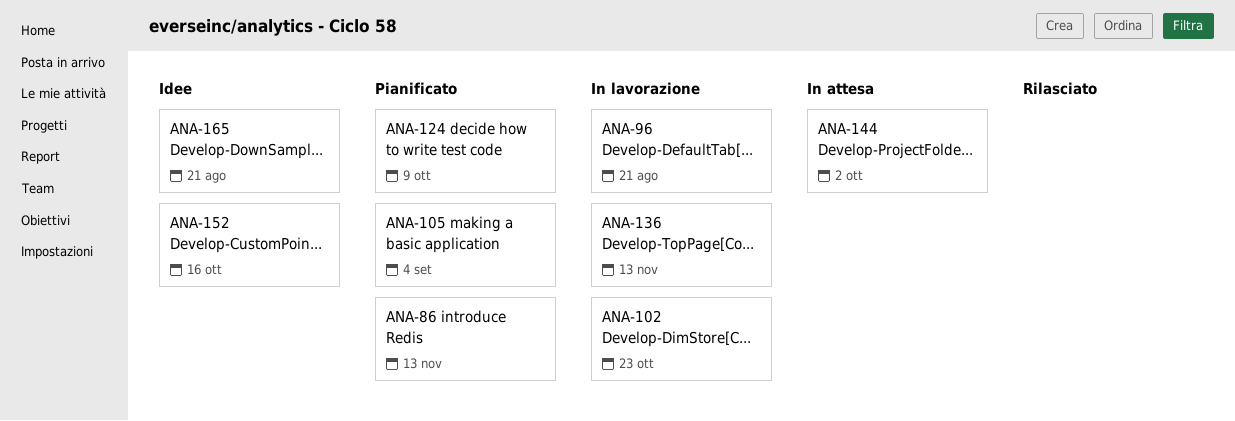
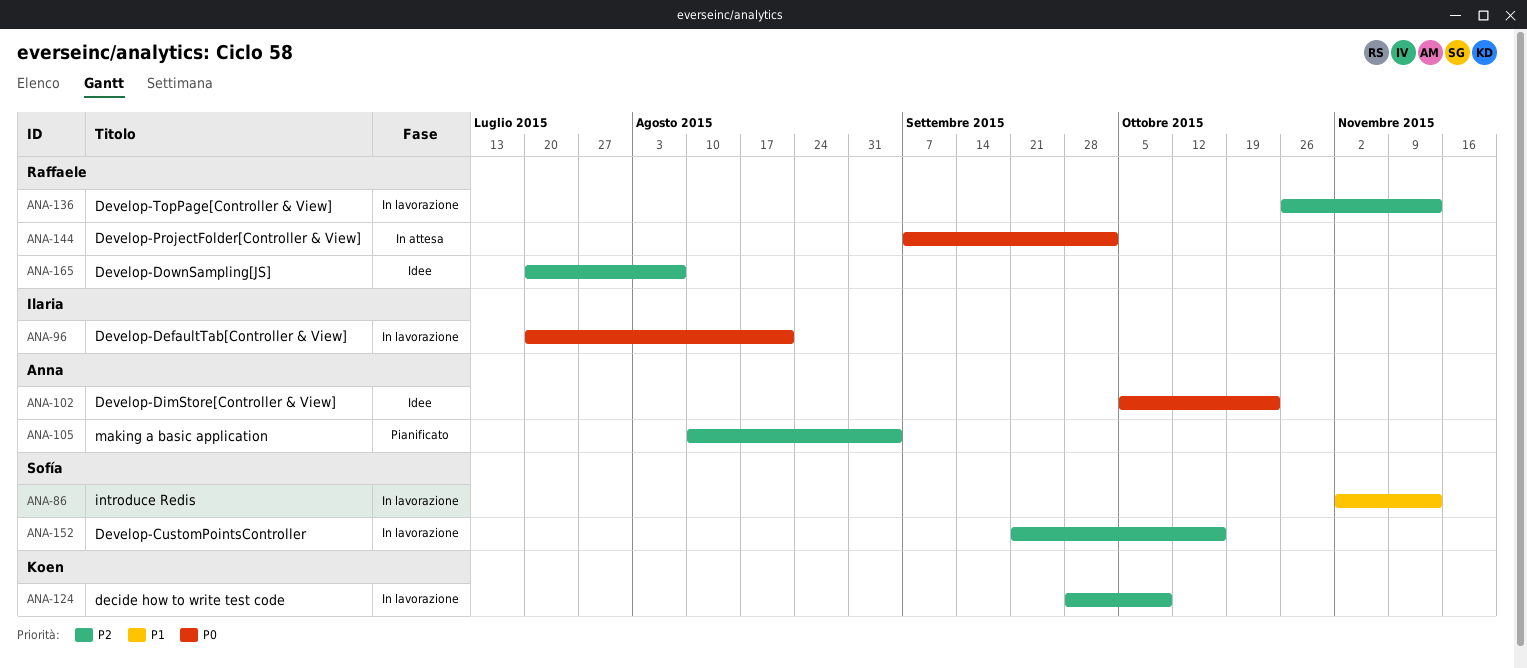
ANA-86, status: Pianificato -> In lavorazione
ANA-102, status: In lavorazione -> Idee
ANA-124, status: Pianificato -> In lavorazione
ANA-152, status: Idee -> In lavorazione
ANA-165, due: Aug 21 -> Aug 7

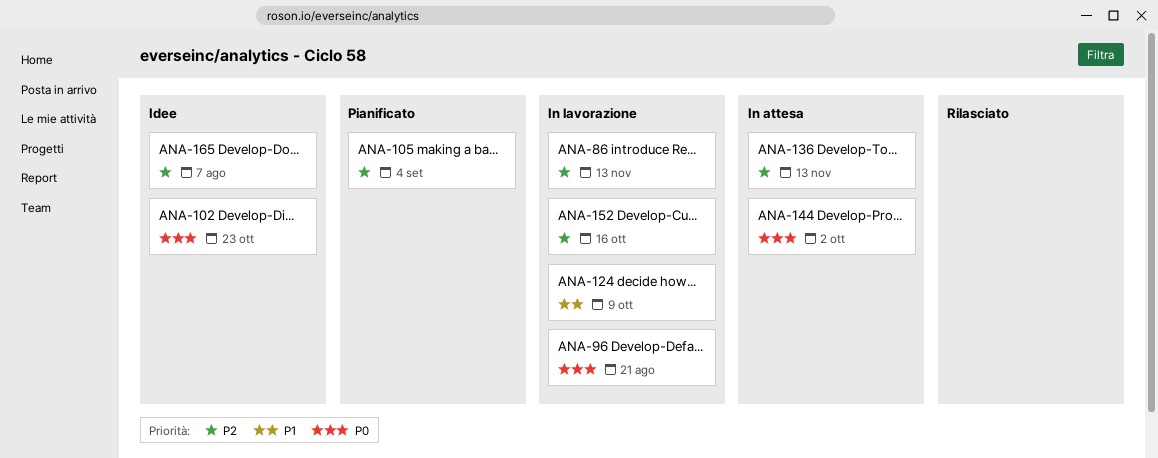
ANA-86, priority: P1 -> P2
ANA-124, priority: P2 -> P1
ANA-136, status: In lavorazione -> In attesa

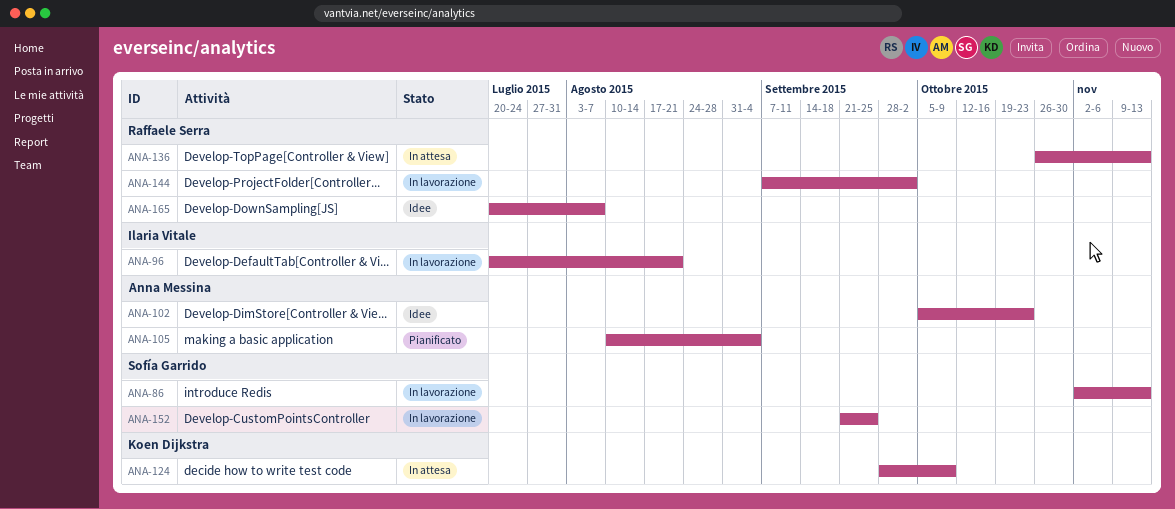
ANA-124, status: In lavorazione -> In attesa
ANA-144, status: In attesa -> In lavorazione
ANA-152, due: Oct 16 -> Sep 25

